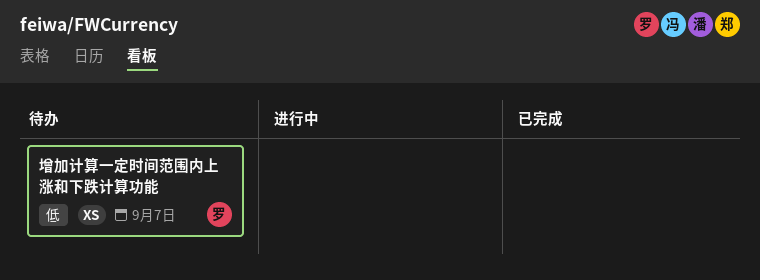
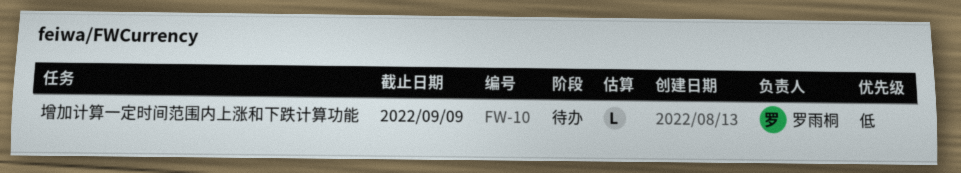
增加计算一定时间范围内上涨和下跌计算功能, estimate: XS -> L
增加计算一定时间范围内上涨和下跌计算功能, due: Sep 7 -> Sep 9

